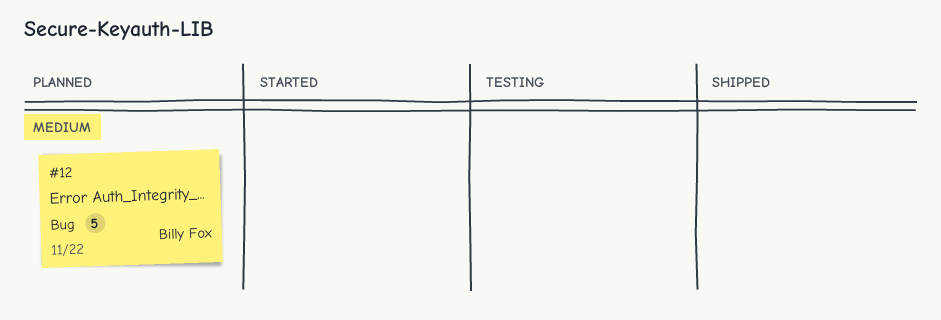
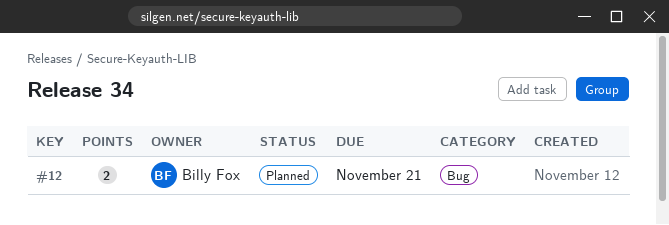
#12, estimate: 5 -> 2
#12, due: Nov 22 -> Nov 21

